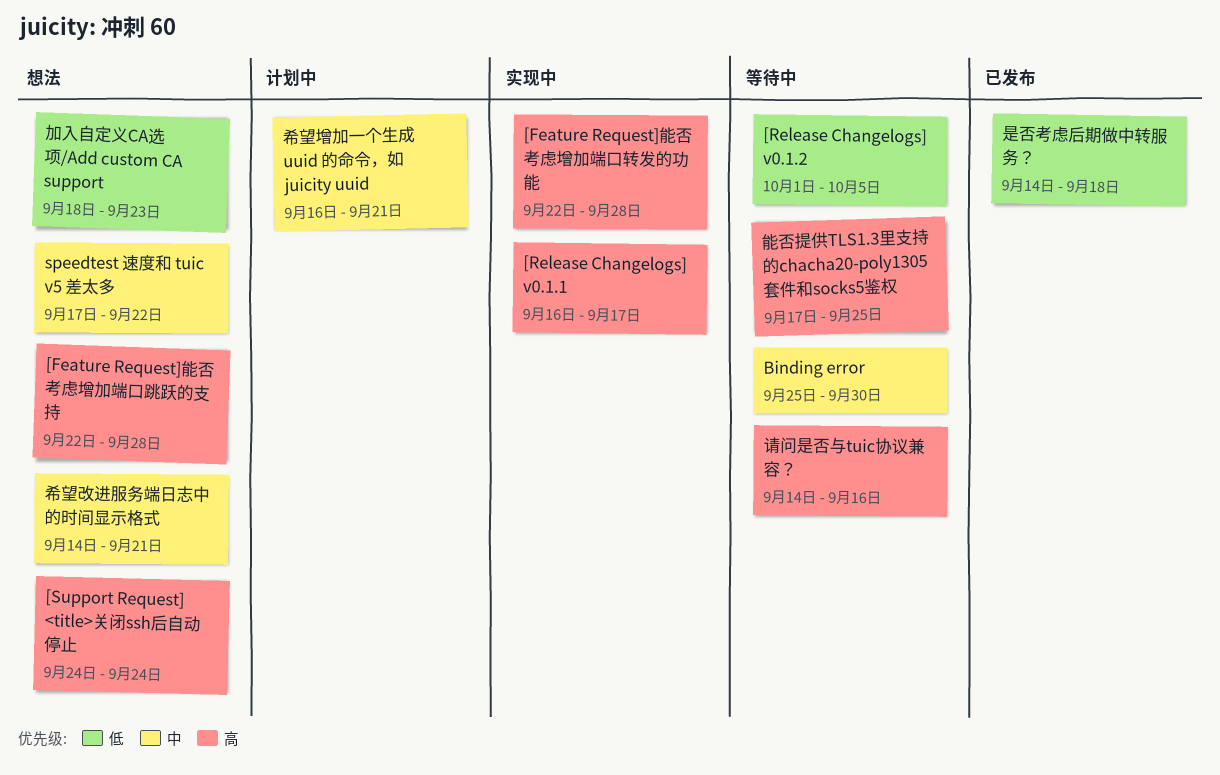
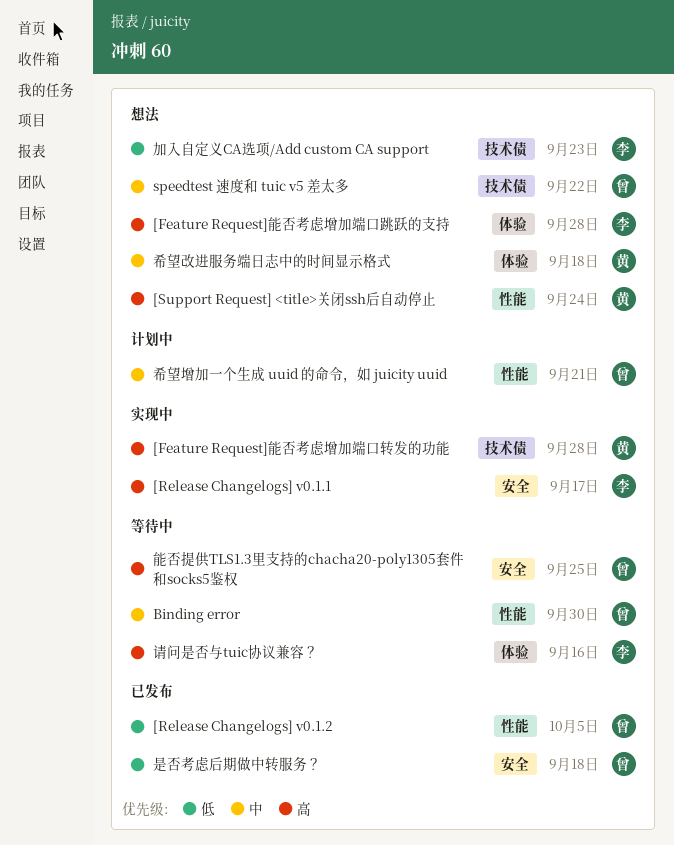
[Release Changelogs] v0.1.2, status: 等待中 -> 已发布
希望改进服务端日志中的时间显示格式, due: Sep 21 -> Sep 18

